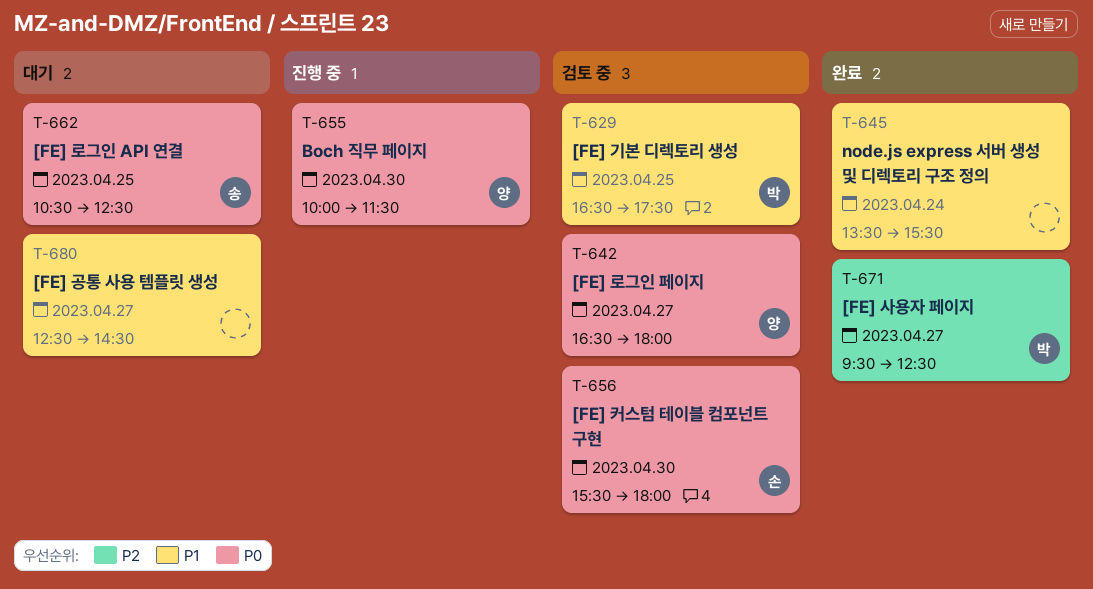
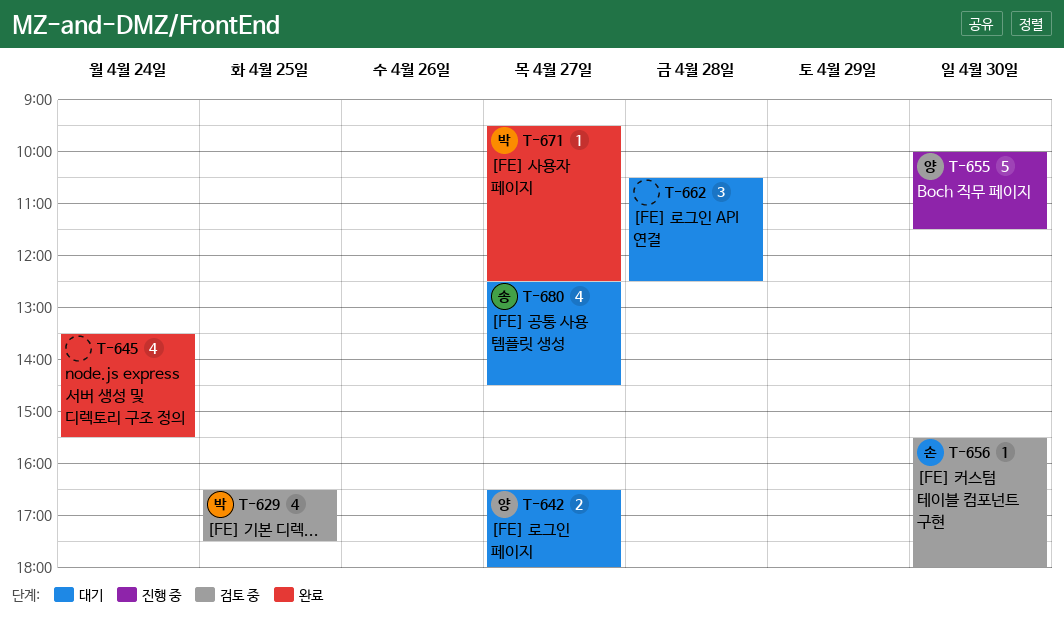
T-642, status: 검토 중 -> 대기
T-662, owner: 송 -> none
T-662, day: Apr 25 -> Apr 28
T-680, owner: none -> 송

